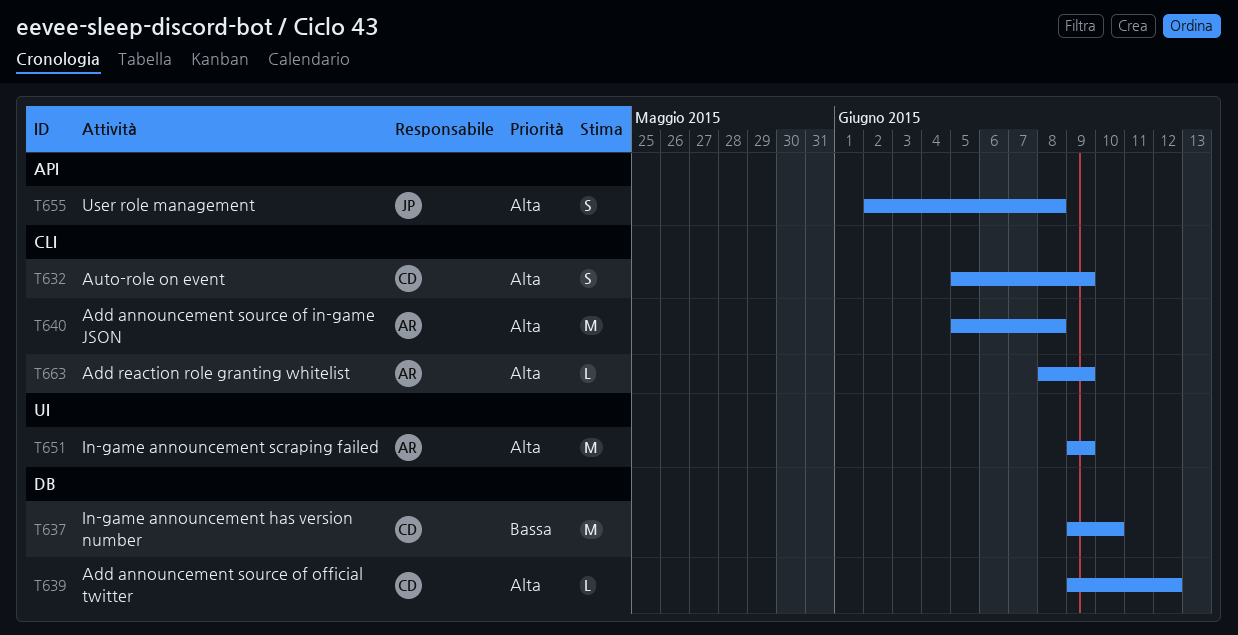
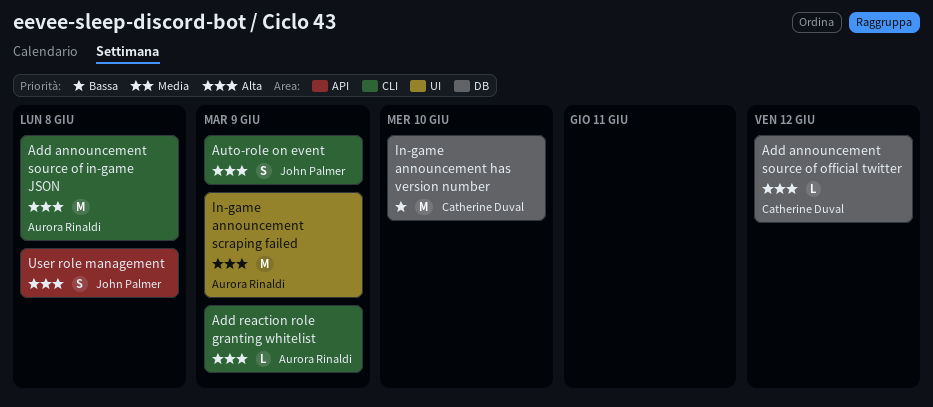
Auto-role on event, owner: Catherine Duval -> John Palmer

